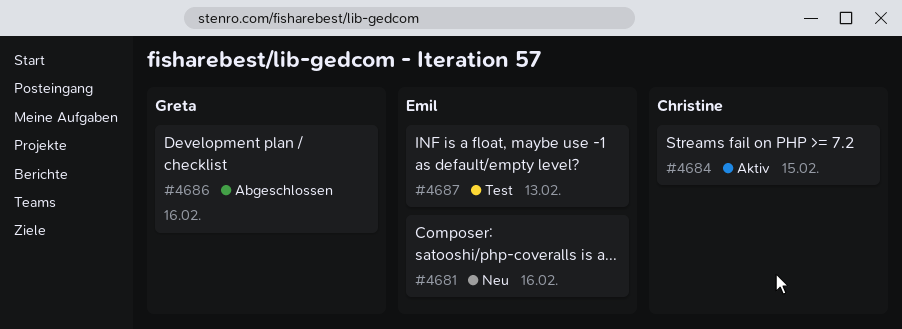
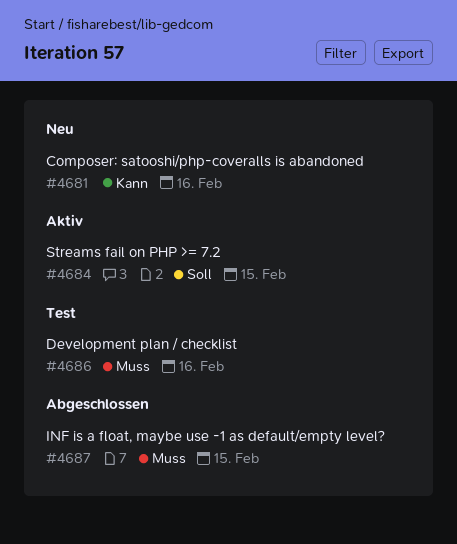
#4686, status: Abgeschlossen -> Test
#4687, status: Test -> Abgeschlossen
#4687, due: Feb 13 -> Feb 15

